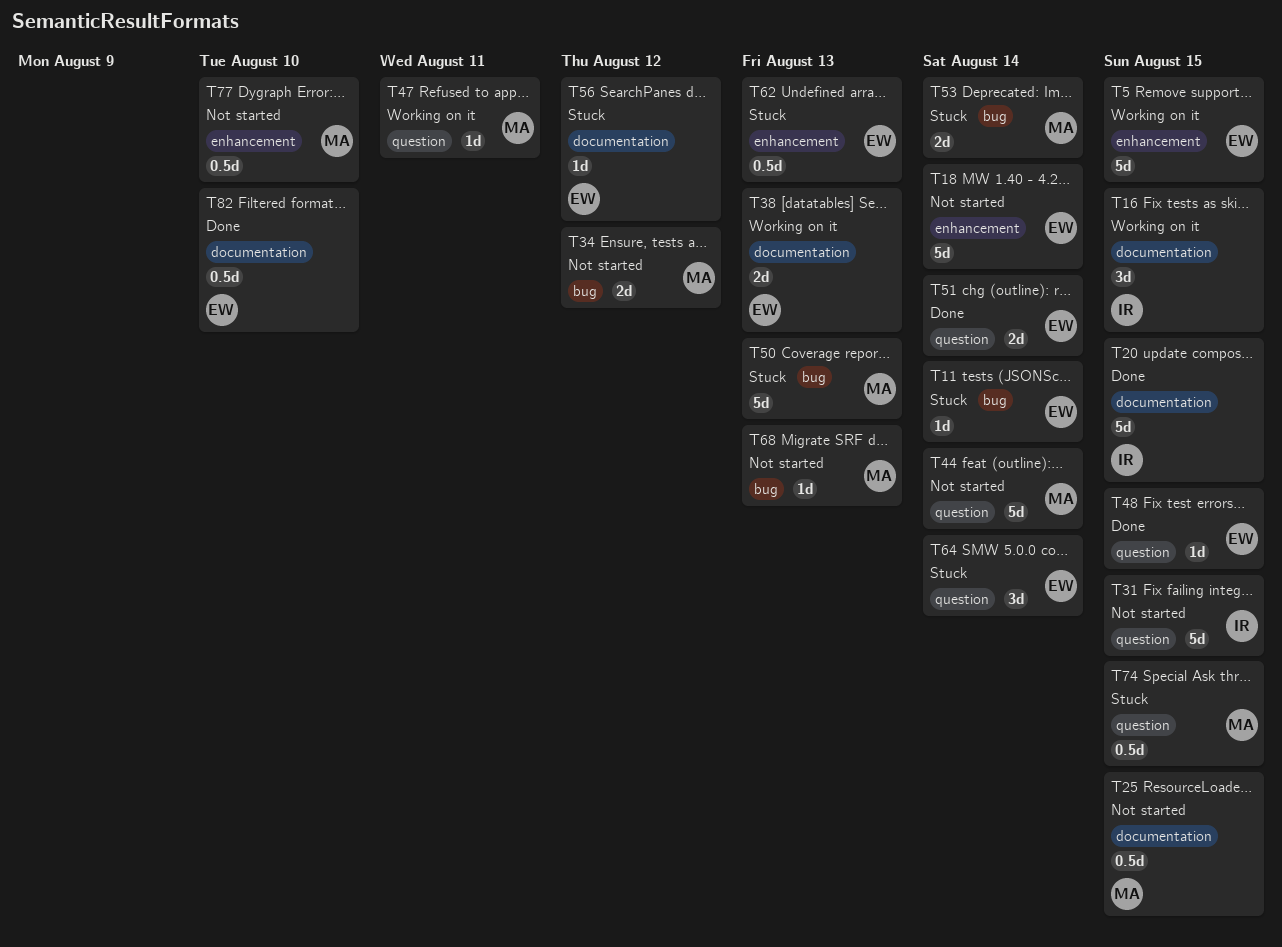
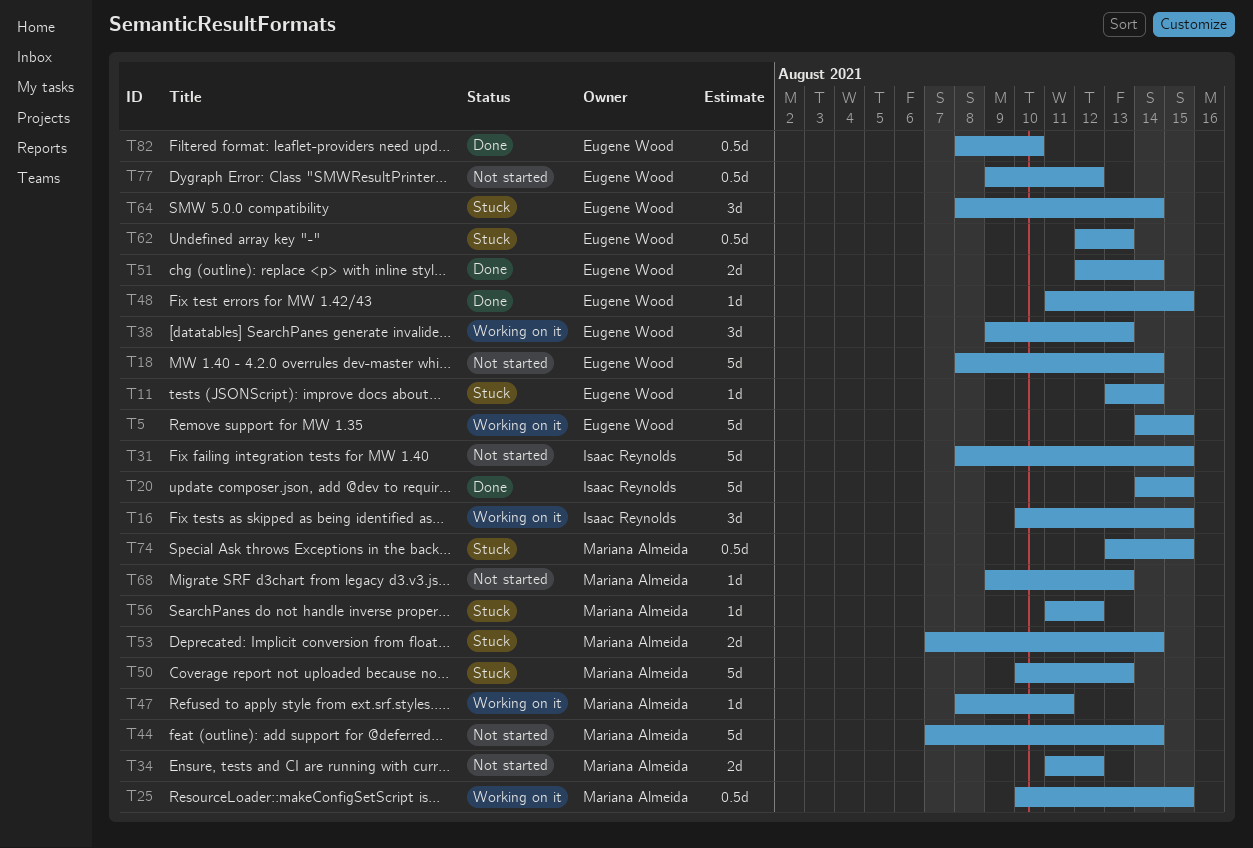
T25, status: Not started -> Working on it
T38, estimate: 2d -> 3d
T56, owner: Eugene Wood -> Mariana Almeida
T77, owner: Mariana Almeida -> Eugene Wood
T77, due: Aug 10 -> Aug 12

